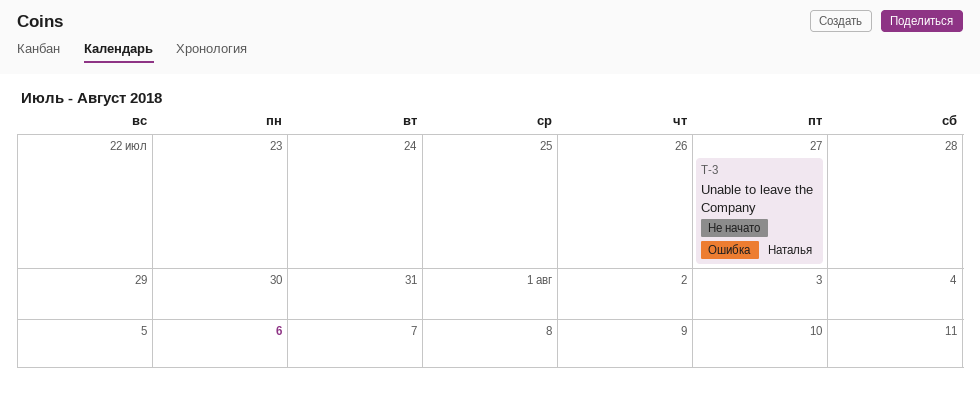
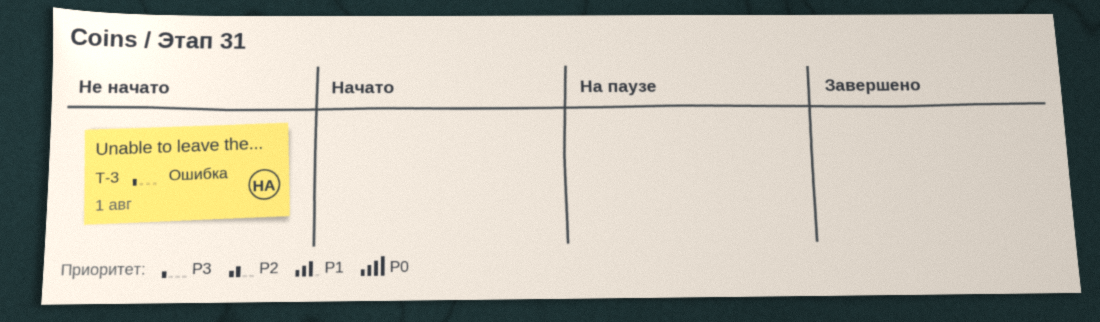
T-3, due: Jul 27 -> Aug 1

